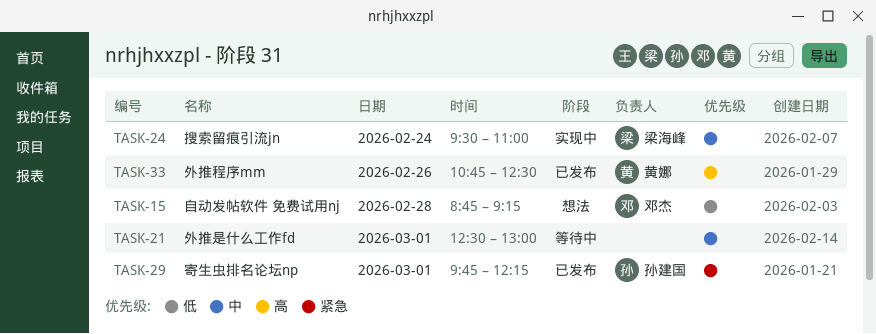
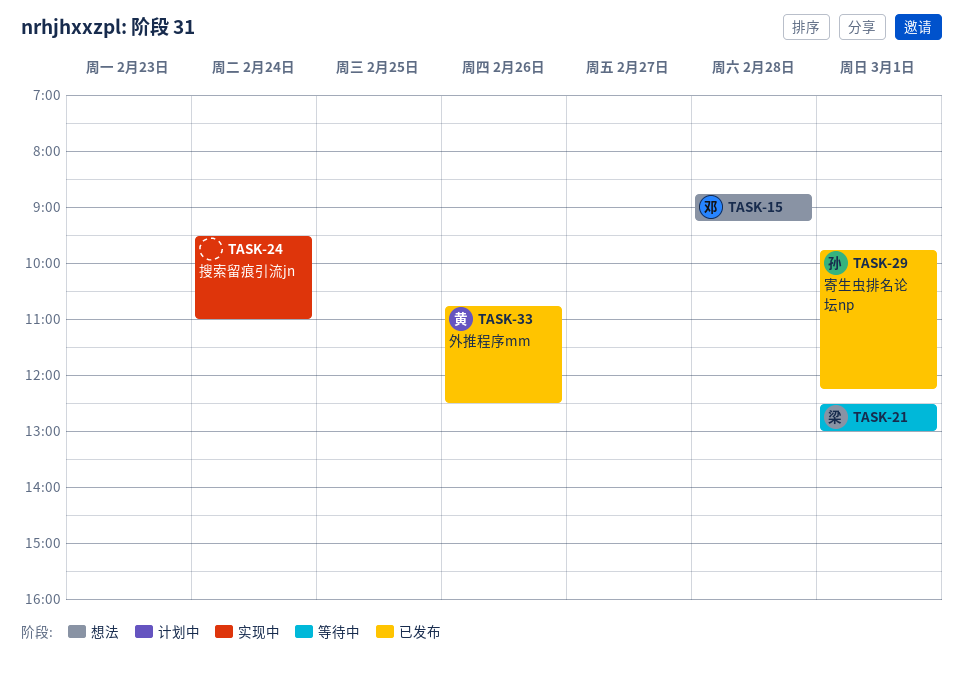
TASK-21, owner: none -> 梁海峰
TASK-24, owner: 梁海峰 -> none

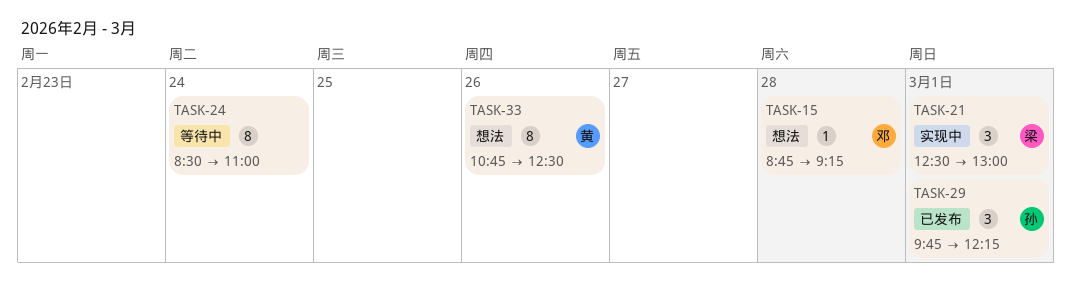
TASK-21, status: 等待中 -> 实现中
TASK-24, status: 实现中 -> 等待中
TASK-24, begins: 09:30 -> 08:30
TASK-33, status: 已发布 -> 想法

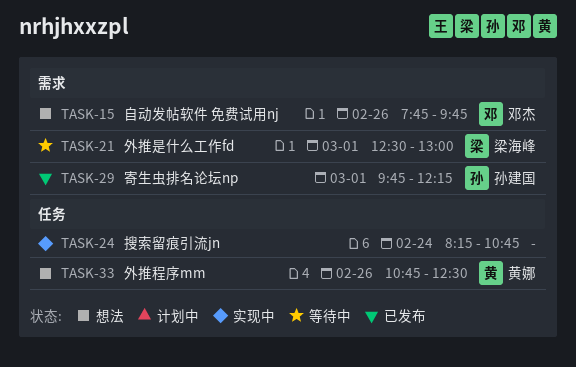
TASK-15, day: Feb 28 -> Feb 26
TASK-15, begins: 08:45 -> 07:45
TASK-15, ends: 09:15 -> 09:45
TASK-21, status: 实现中 -> 等待中
TASK-24, status: 等待中 -> 实现中
TASK-24, begins: 08:30 -> 08:15
TASK-24, ends: 11:00 -> 10:45

